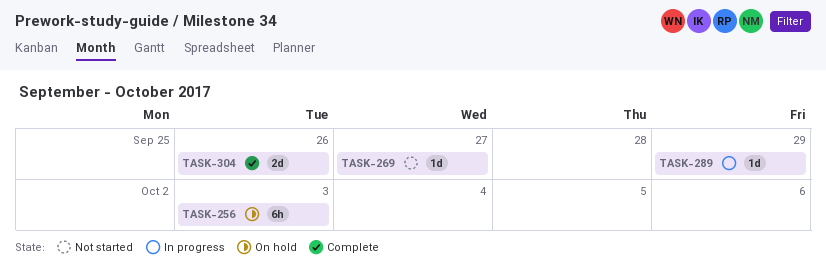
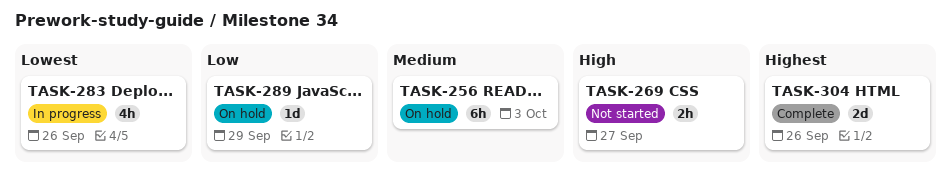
TASK-269, estimate: 1d -> 2h
TASK-283: none -> present
TASK-289, status: In progress -> On hold

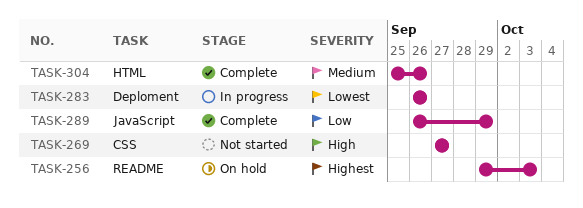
TASK-256, priority: Medium -> Highest
TASK-289, status: On hold -> Complete
TASK-304, priority: Highest -> Medium

